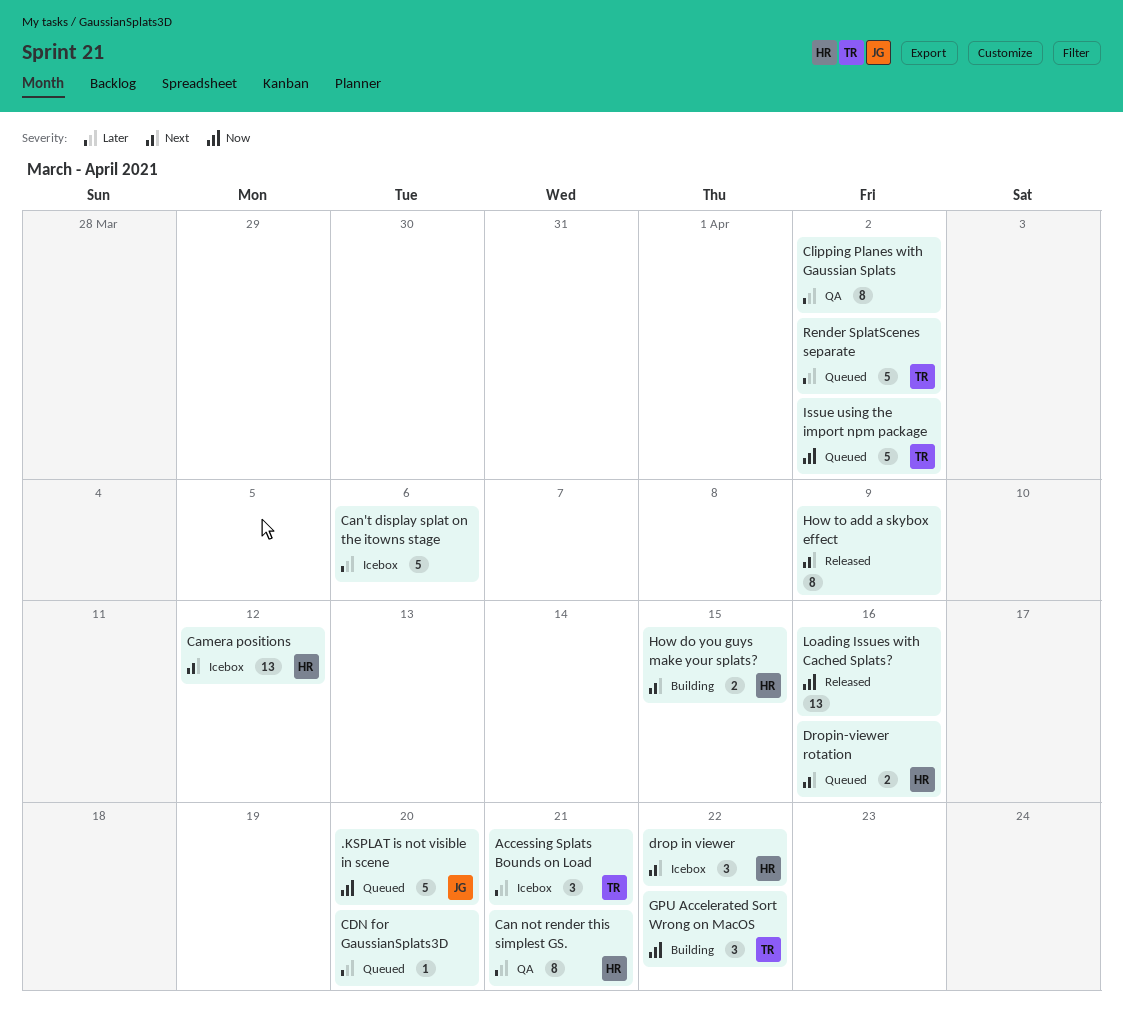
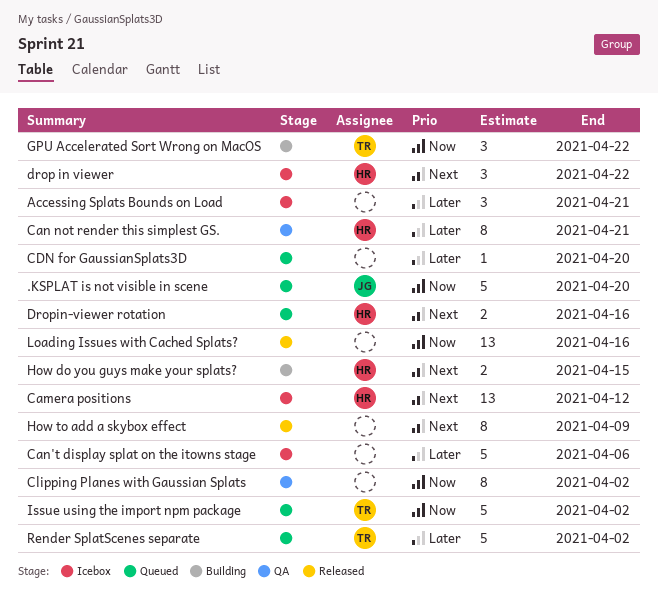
Accessing Splats Bounds on Load, owner: TR -> none
Clipping Planes with Gaussian Splats, priority: Later -> Now

